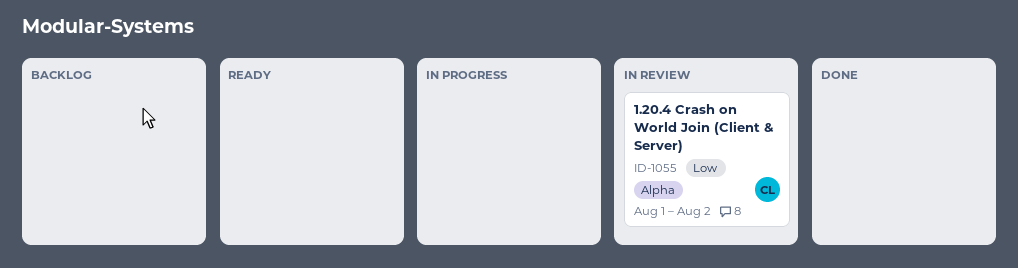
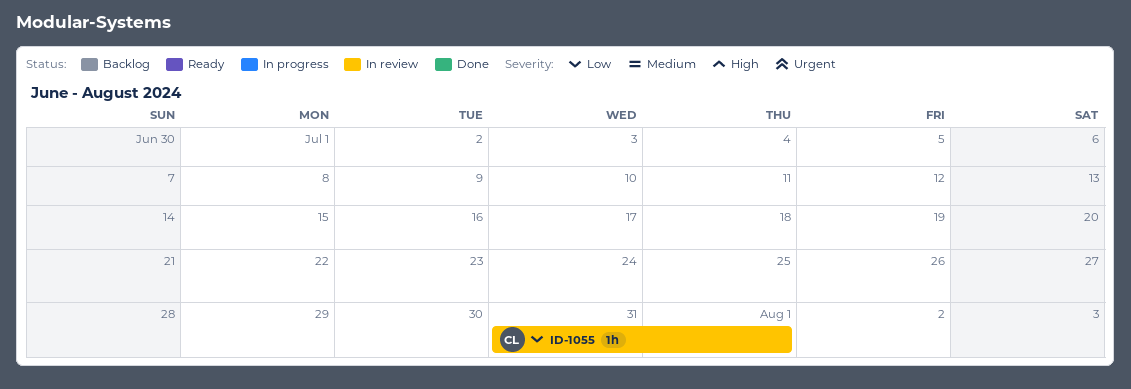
ID-1055, start: Aug 1 -> Jul 31
ID-1055, due: Aug 2 -> Aug 1

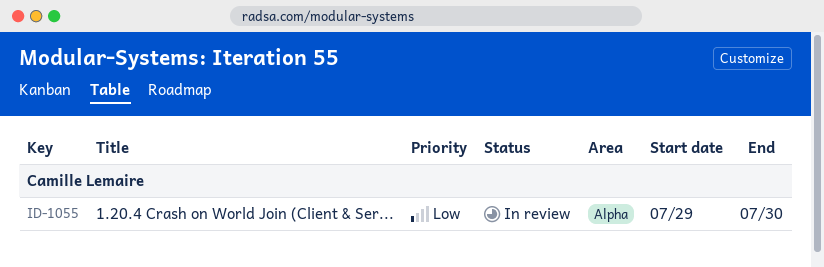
ID-1055, start: Jul 31 -> Jul 29
ID-1055, due: Aug 1 -> Jul 30

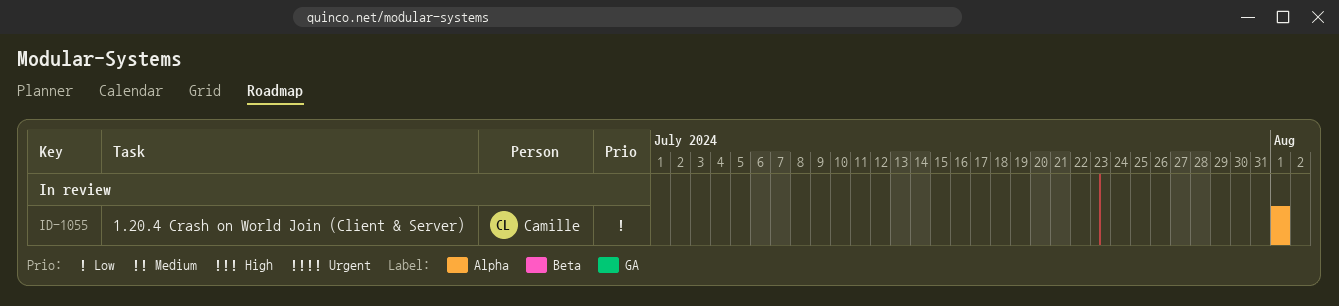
ID-1055, start: Jul 29 -> Aug 1
ID-1055, due: Jul 30 -> Aug 1

